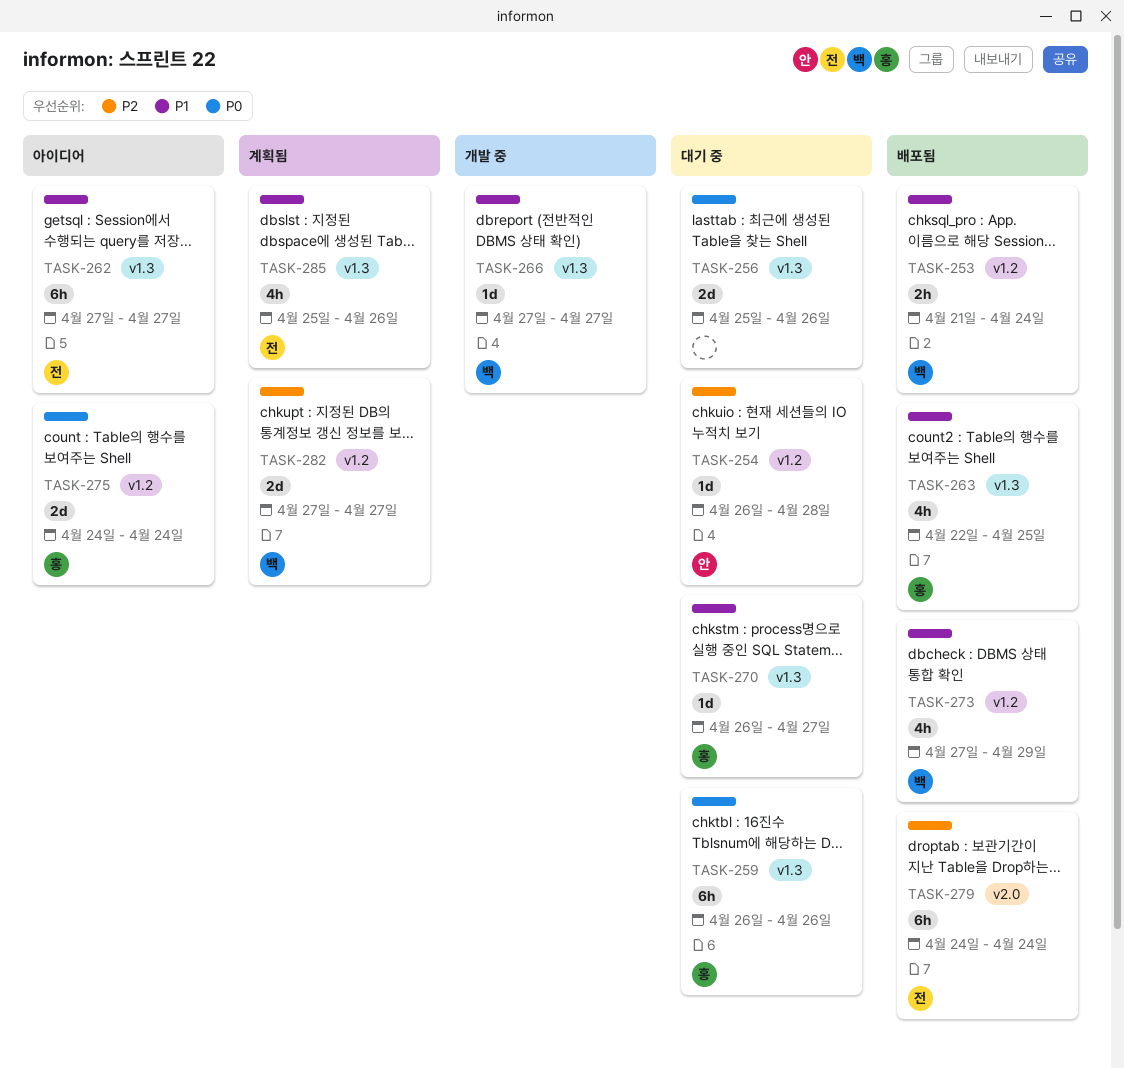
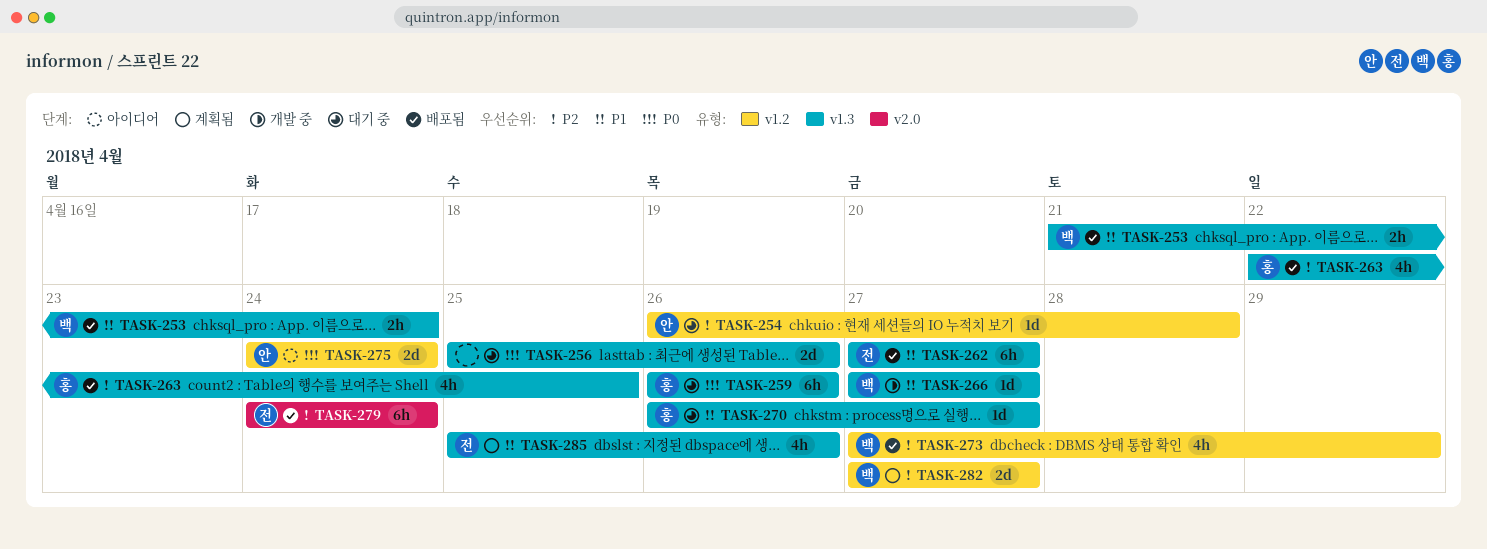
TASK-253, label: v1.2 -> v1.3
TASK-262, status: 아이디어 -> 배포됨
TASK-263, priority: P1 -> P2
TASK-273, priority: P1 -> P2
TASK-275, owner: 홍 -> 안

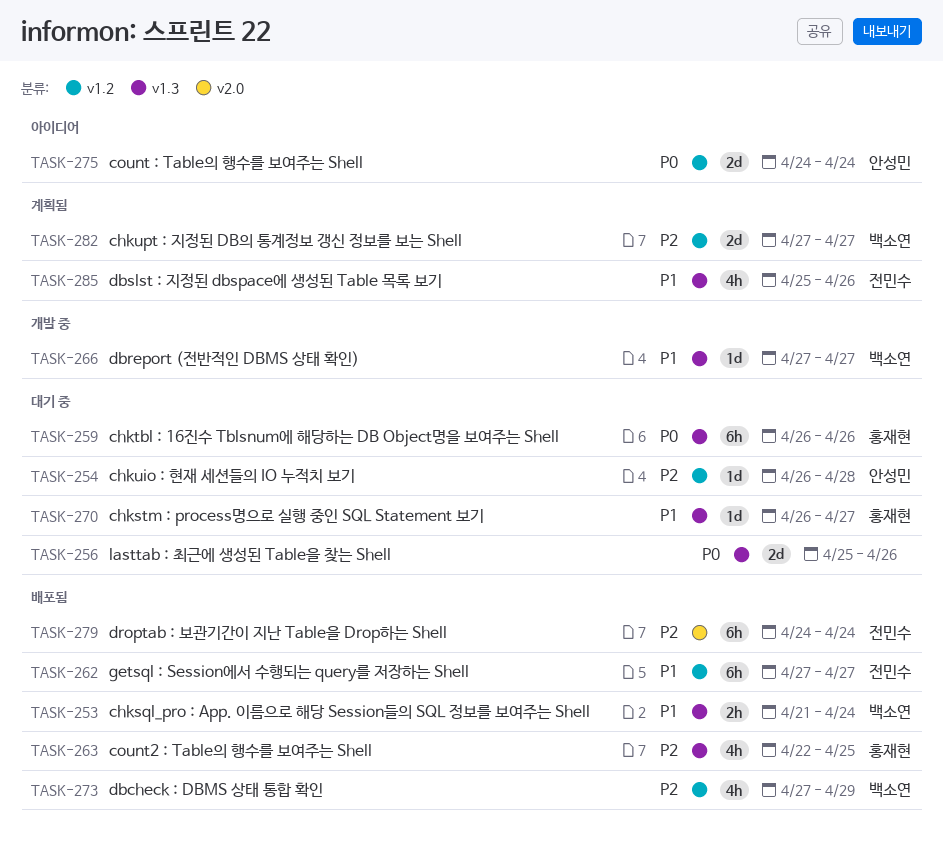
TASK-262, label: v1.3 -> v1.2

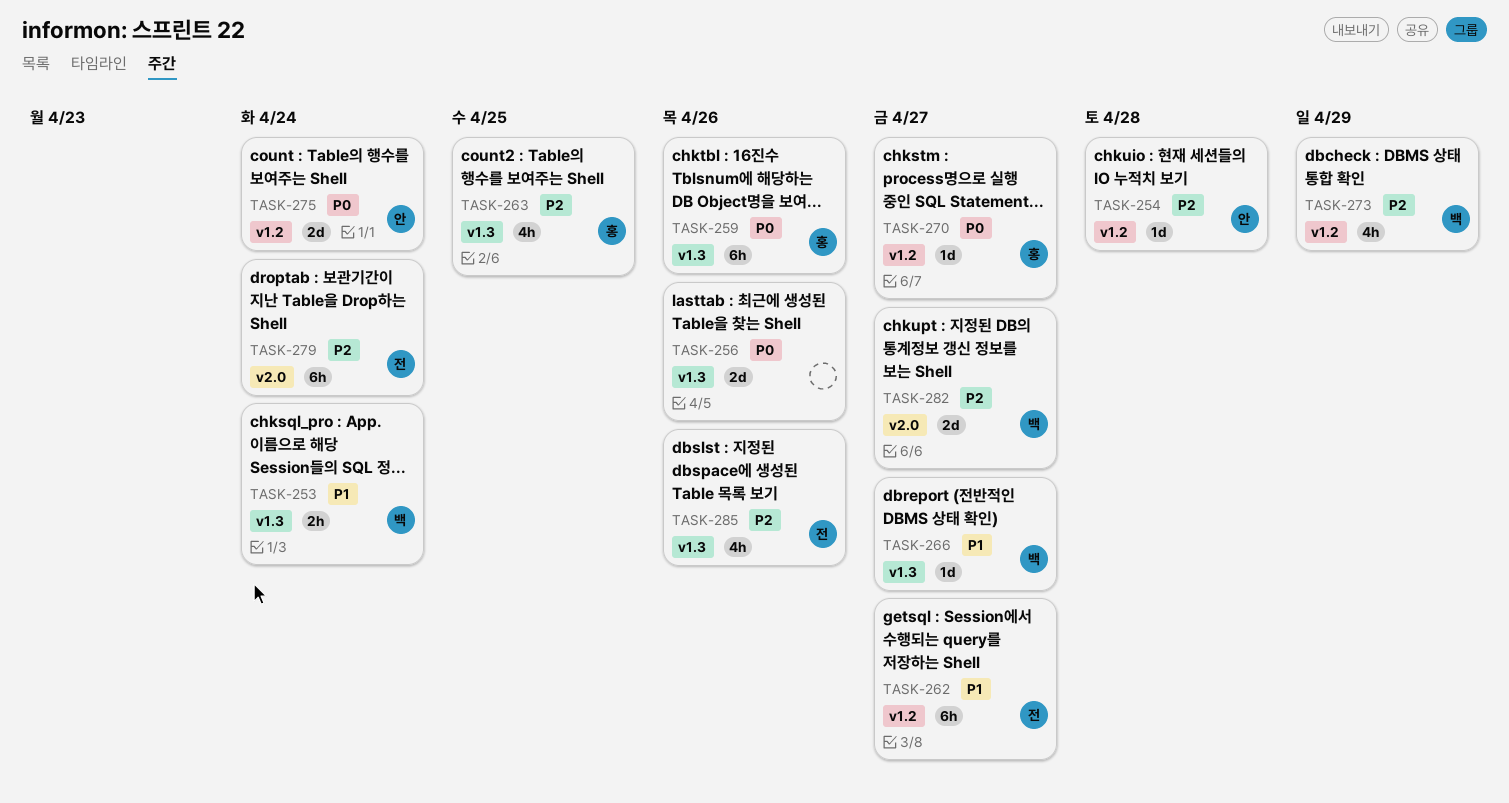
TASK-270, priority: P1 -> P0
TASK-270, label: v1.3 -> v1.2
TASK-282, label: v1.2 -> v2.0
TASK-285, priority: P1 -> P2

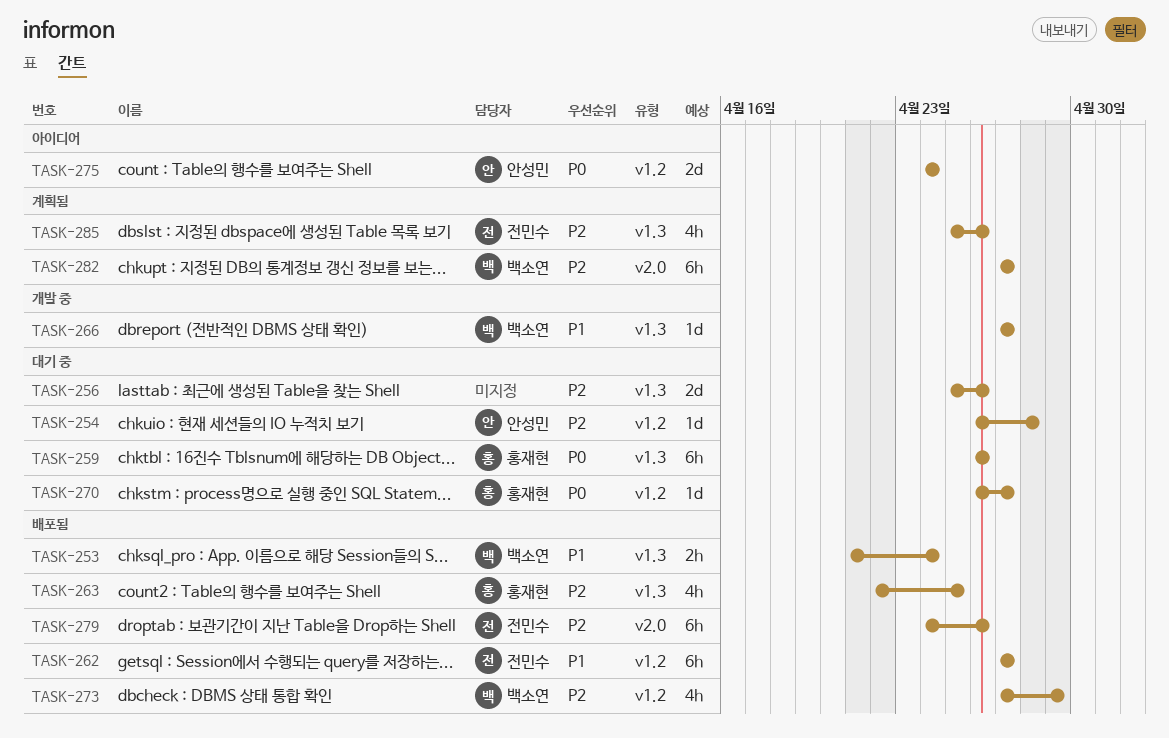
TASK-256, priority: P0 -> P2
TASK-279, due: Apr 24 -> Apr 26
TASK-282, estimate: 2d -> 6h

